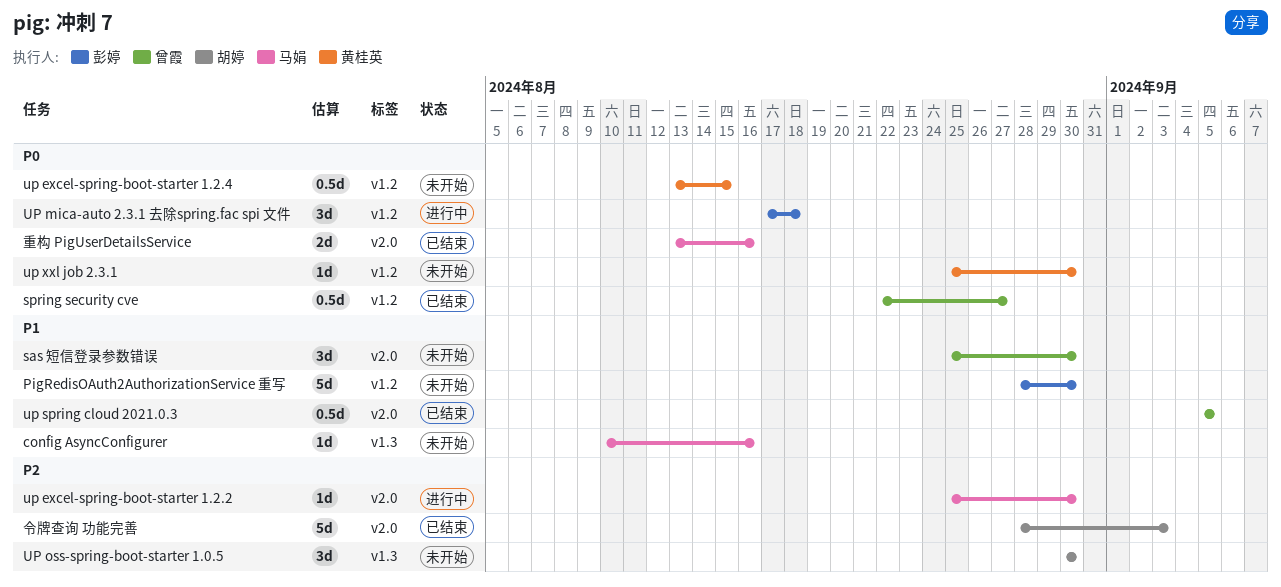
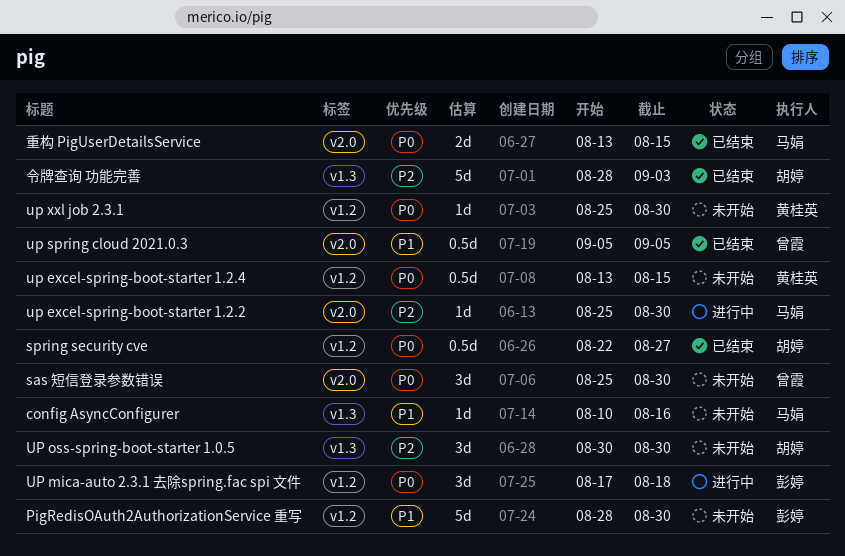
sas 短信登录参数错误, priority: P1 -> P0
spring security cve, owner: 曾霞 -> 胡婷
令牌查询 功能完善, label: v2.0 -> v1.3
重构 PigUserDetailsService, due: Aug 16 -> Aug 15

